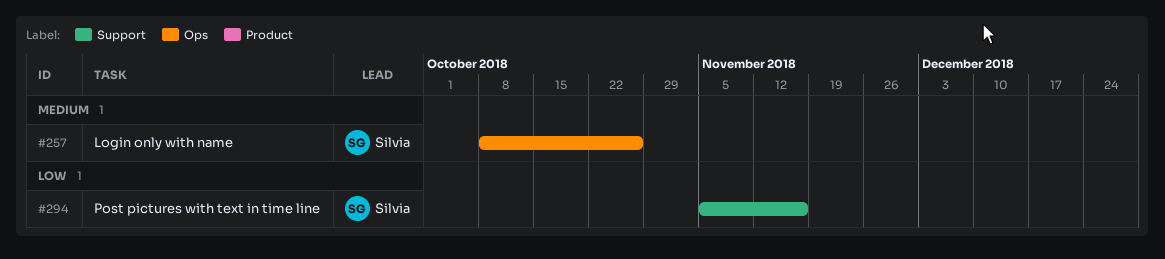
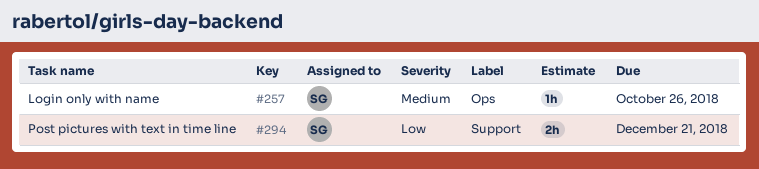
#294, due: Nov 16 -> Dec 21

